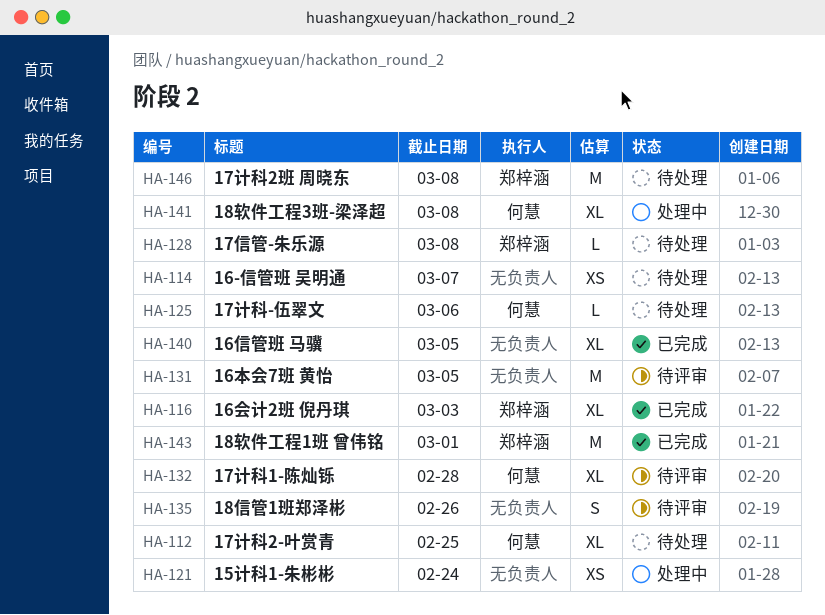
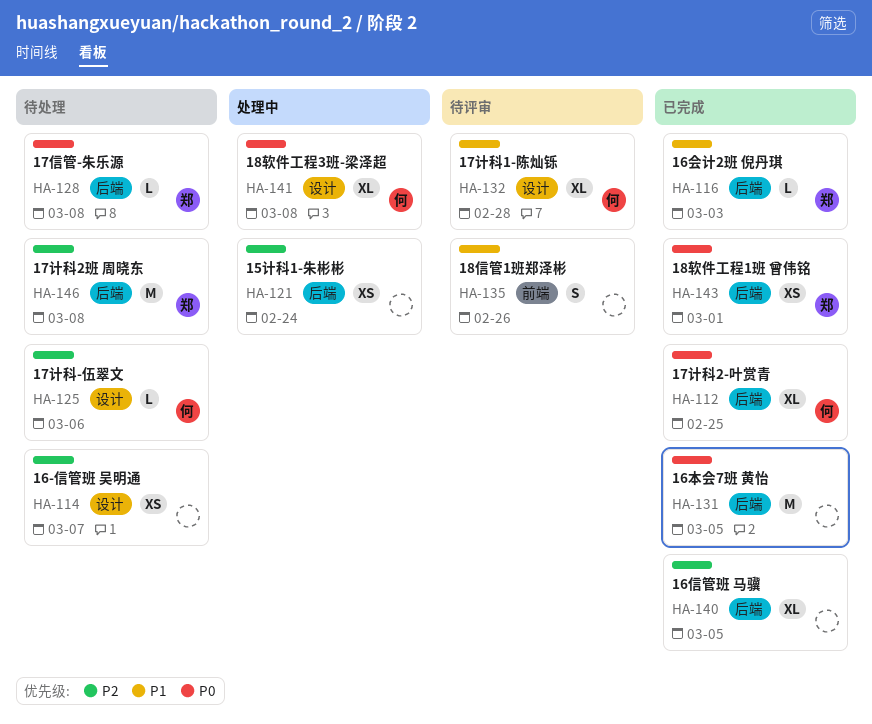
HA-112, status: 待处理 -> 已完成
HA-116, estimate: XL -> L
HA-131, status: 待评审 -> 已完成
HA-143, estimate: M -> XS

